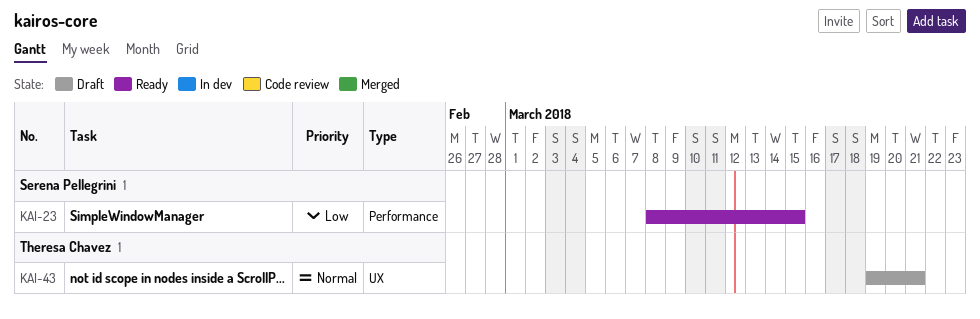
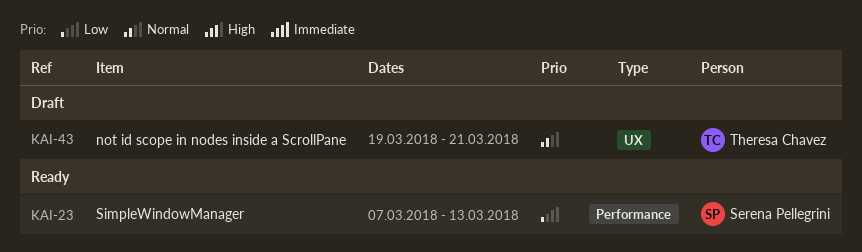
KAI-23, start: Mar 8 -> Mar 7
KAI-23, due: Mar 15 -> Mar 13

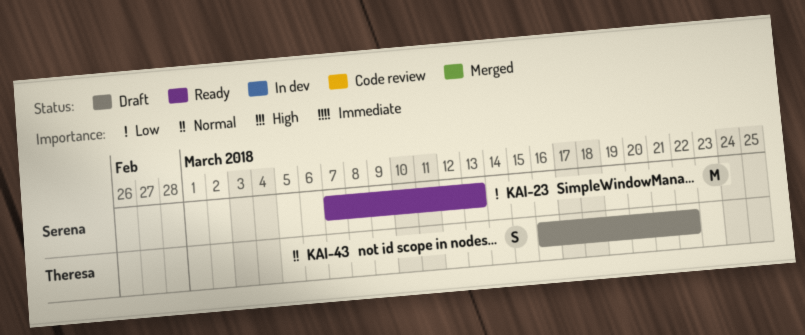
KAI-43, start: Mar 19 -> Mar 16
KAI-43, due: Mar 21 -> Mar 22

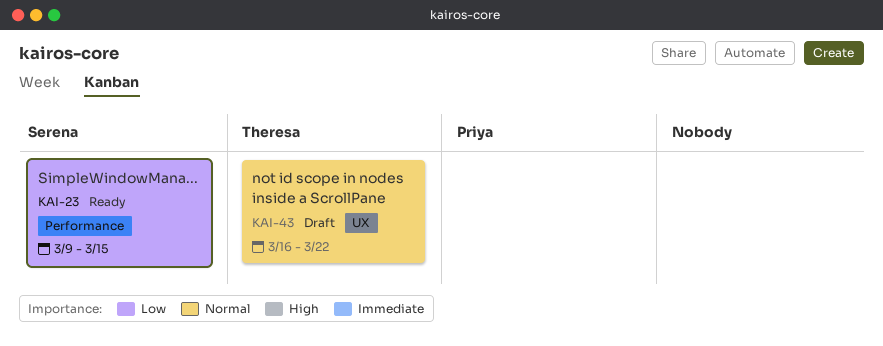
KAI-23, start: Mar 7 -> Mar 9
KAI-23, due: Mar 13 -> Mar 15

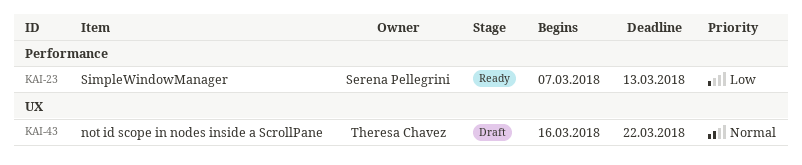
KAI-23, start: Mar 9 -> Mar 7
KAI-23, due: Mar 15 -> Mar 13

